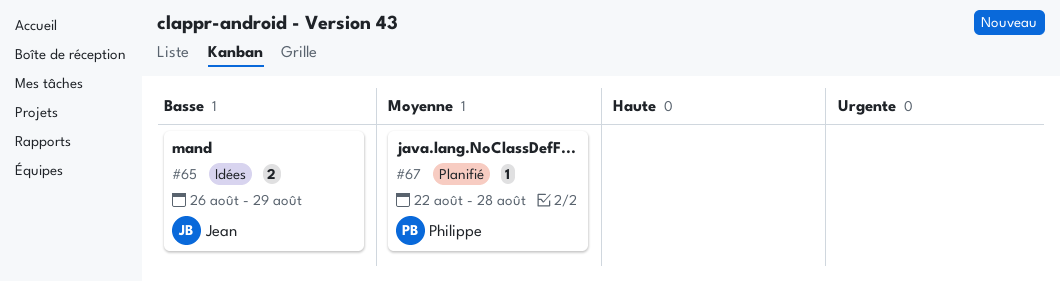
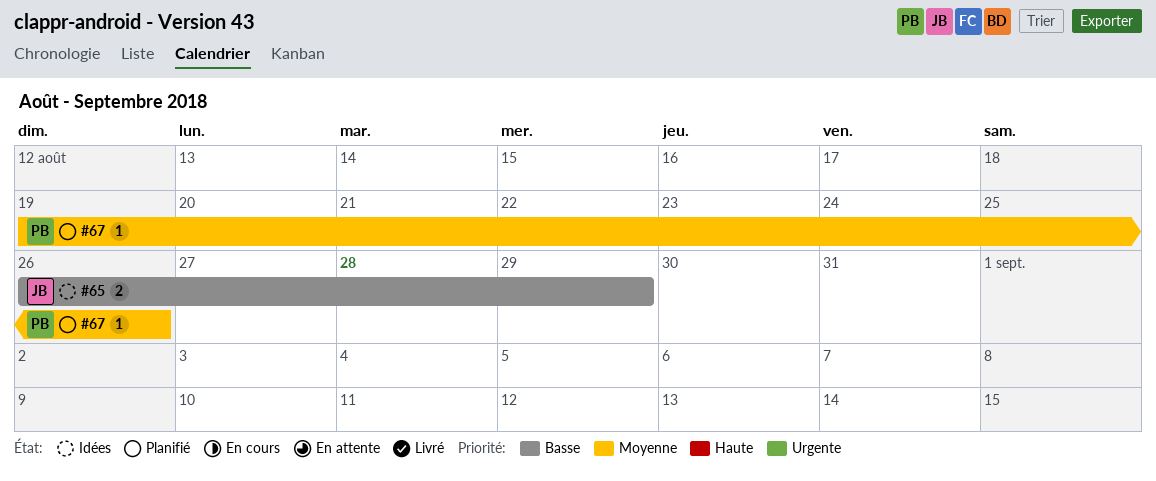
#67, start: Aug 22 -> Aug 19
#67, due: Aug 28 -> Aug 26

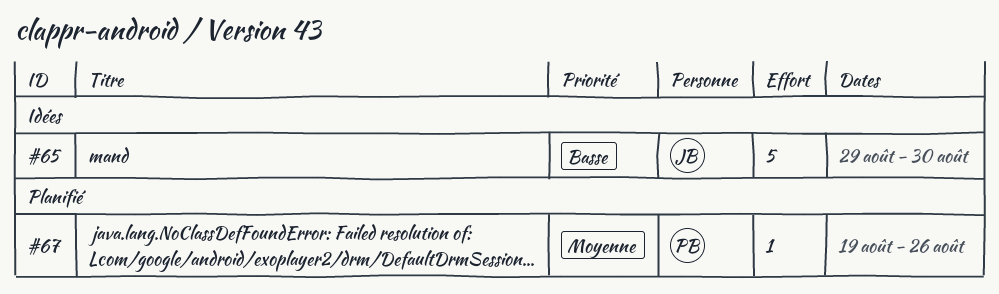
#65, estimate: 2 -> 5
#65, start: Aug 26 -> Aug 29
#65, due: Aug 29 -> Aug 30

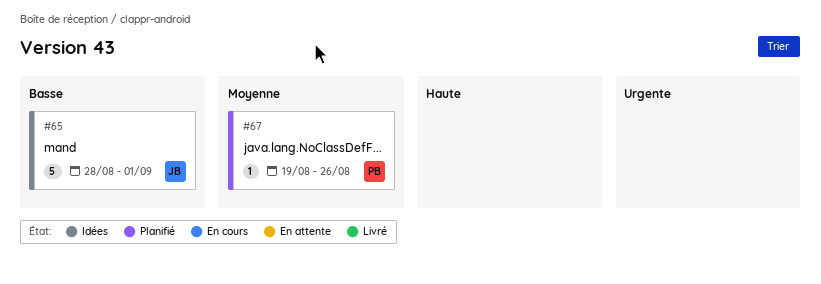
#65, start: Aug 29 -> Aug 28
#65, due: Aug 30 -> Sep 1

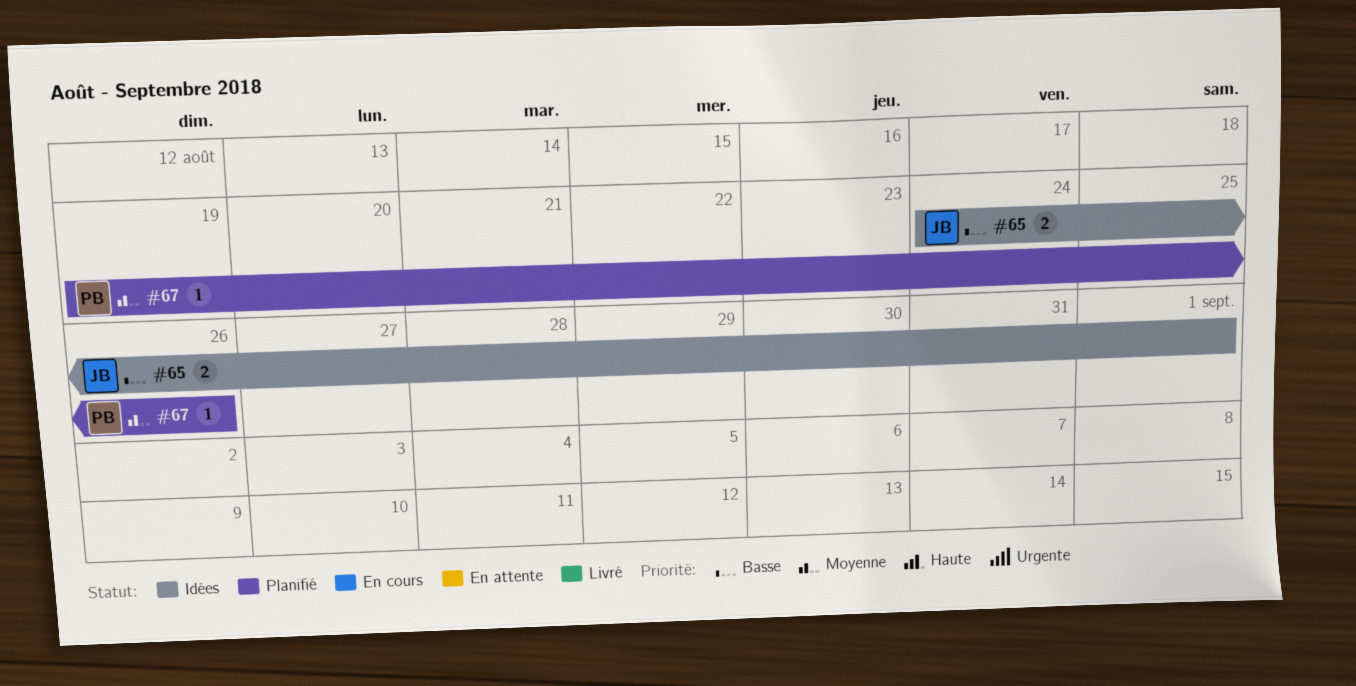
#65, estimate: 5 -> 2
#65, start: Aug 28 -> Aug 24

